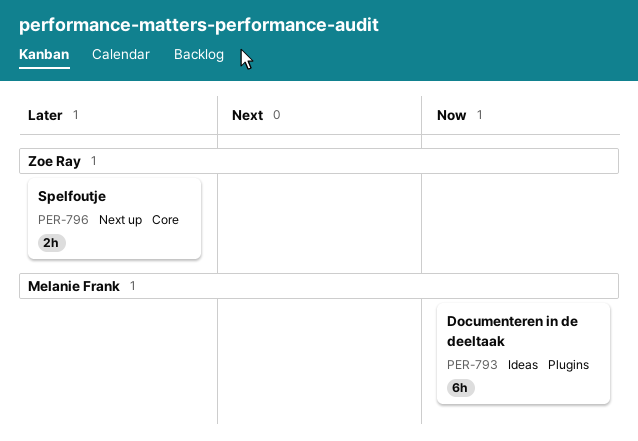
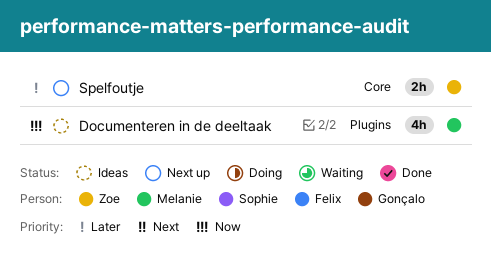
Documenteren in de deeltaak, estimate: 6h -> 4h

